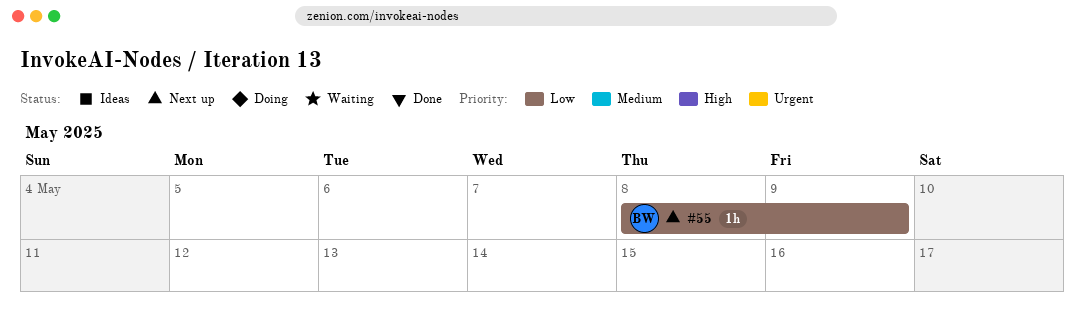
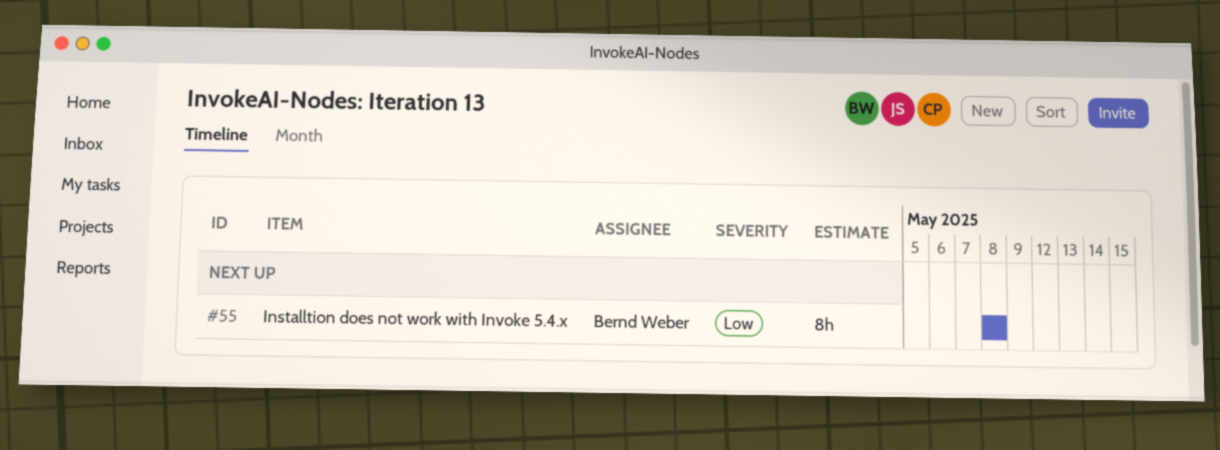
#55, estimate: 1h -> 8h
#55, due: May 9 -> May 8

